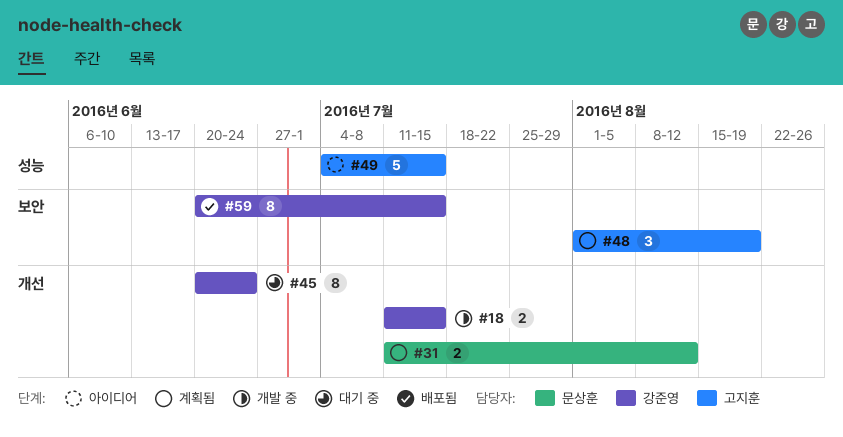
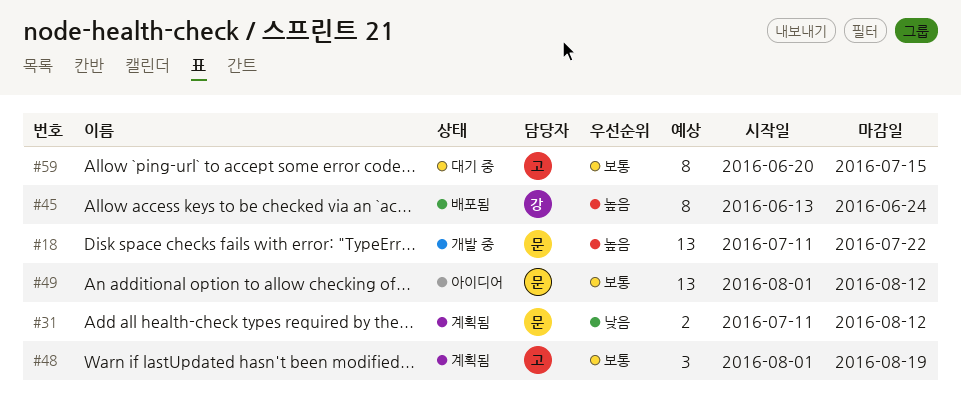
#18, owner: 강준영 -> 문상훈
#18, estimate: 2 -> 13
#18, due: Jul 15 -> Jul 22
#45, status: 대기 중 -> 배포됨
#45, start: Jun 20 -> Jun 13
#49, owner: 고지훈 -> 문상훈
#49, estimate: 5 -> 13
#49, start: Jul 4 -> Aug 1
#49, due: Jul 15 -> Aug 12
#59, status: 배포됨 -> 대기 중
#59, owner: 강준영 -> 고지훈

